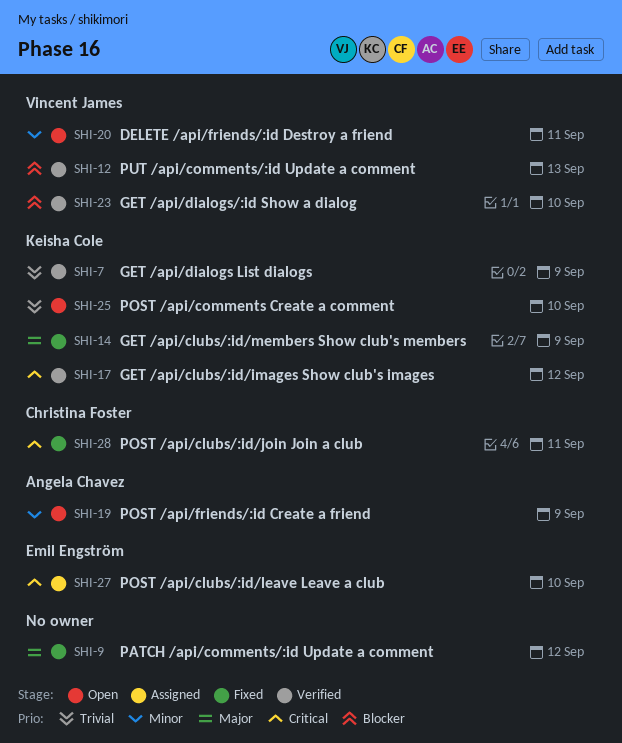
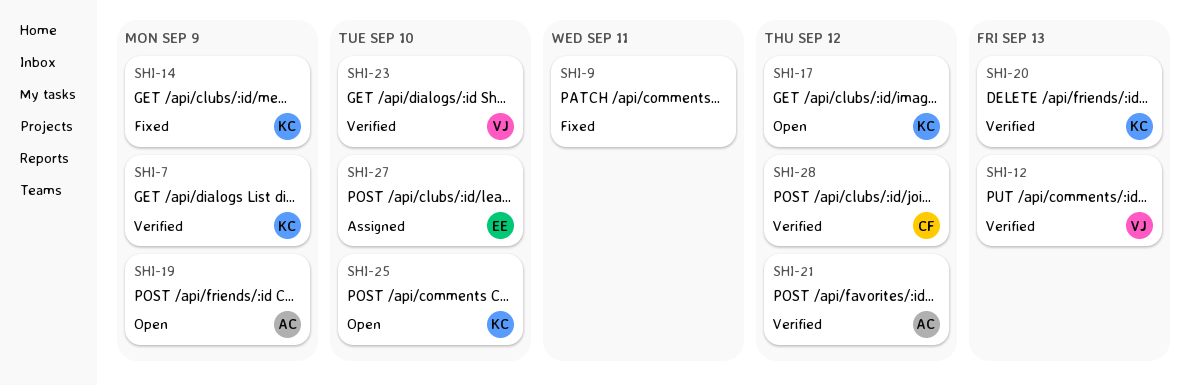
SHI-9, due: Sep 12 -> Sep 11
SHI-17, status: Verified -> Open
SHI-20, status: Open -> Verified
SHI-20, owner: Vincent James -> Keisha Cole
SHI-20, due: Sep 11 -> Sep 13
SHI-21: none -> present
SHI-28, status: Fixed -> Verified
SHI-28, due: Sep 11 -> Sep 12

